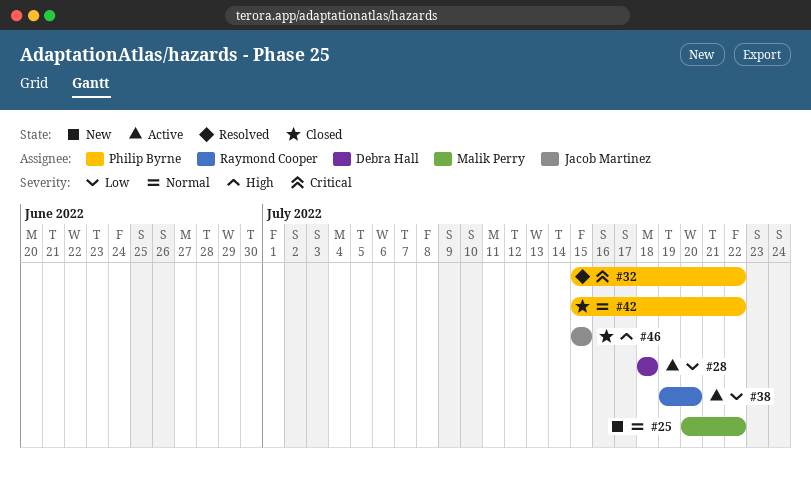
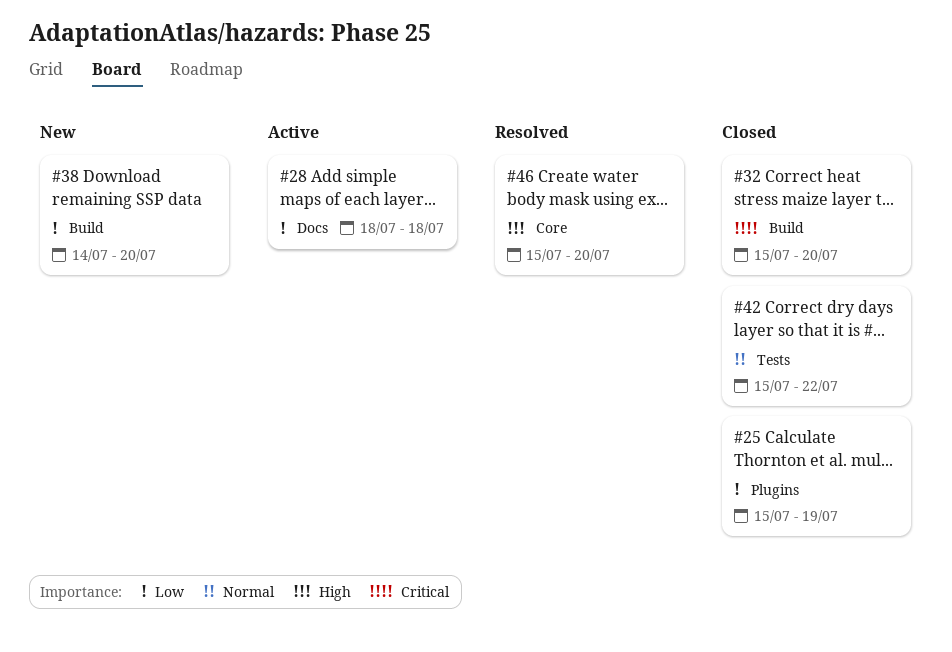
#25, status: New -> Closed
#25, priority: Normal -> Low
#25, start: Jul 20 -> Jul 15
#25, due: Jul 22 -> Jul 19
#32, status: Resolved -> Closed
#32, due: Jul 22 -> Jul 20
#38, status: Active -> New
#38, start: Jul 19 -> Jul 14
#46, status: Closed -> Resolved
#46, due: Jul 15 -> Jul 20

